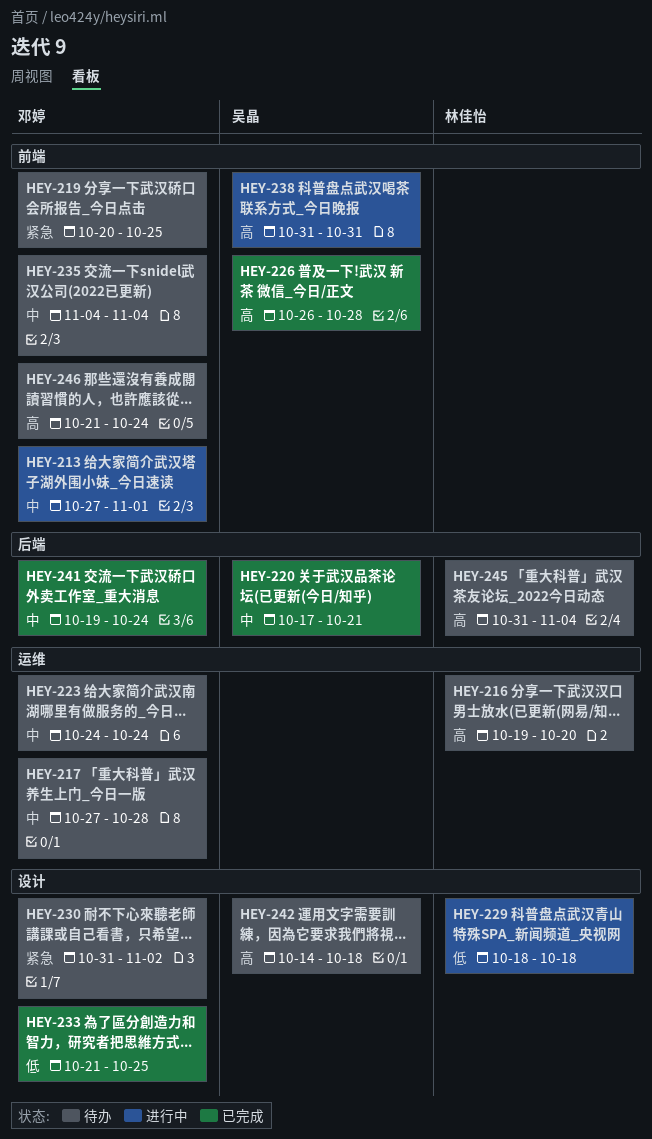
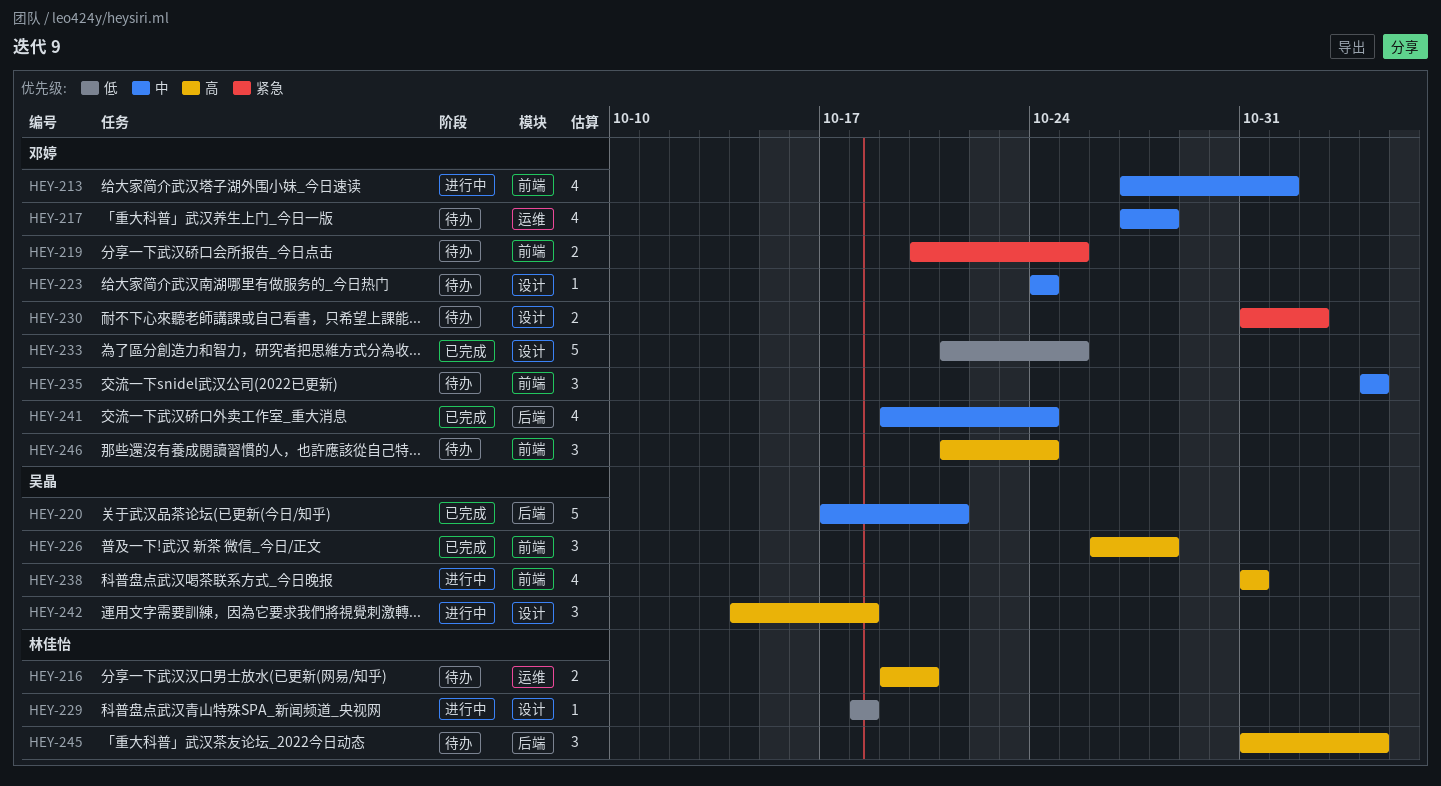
HEY-223, label: 运维 -> 设计
HEY-242, status: 待办 -> 进行中

